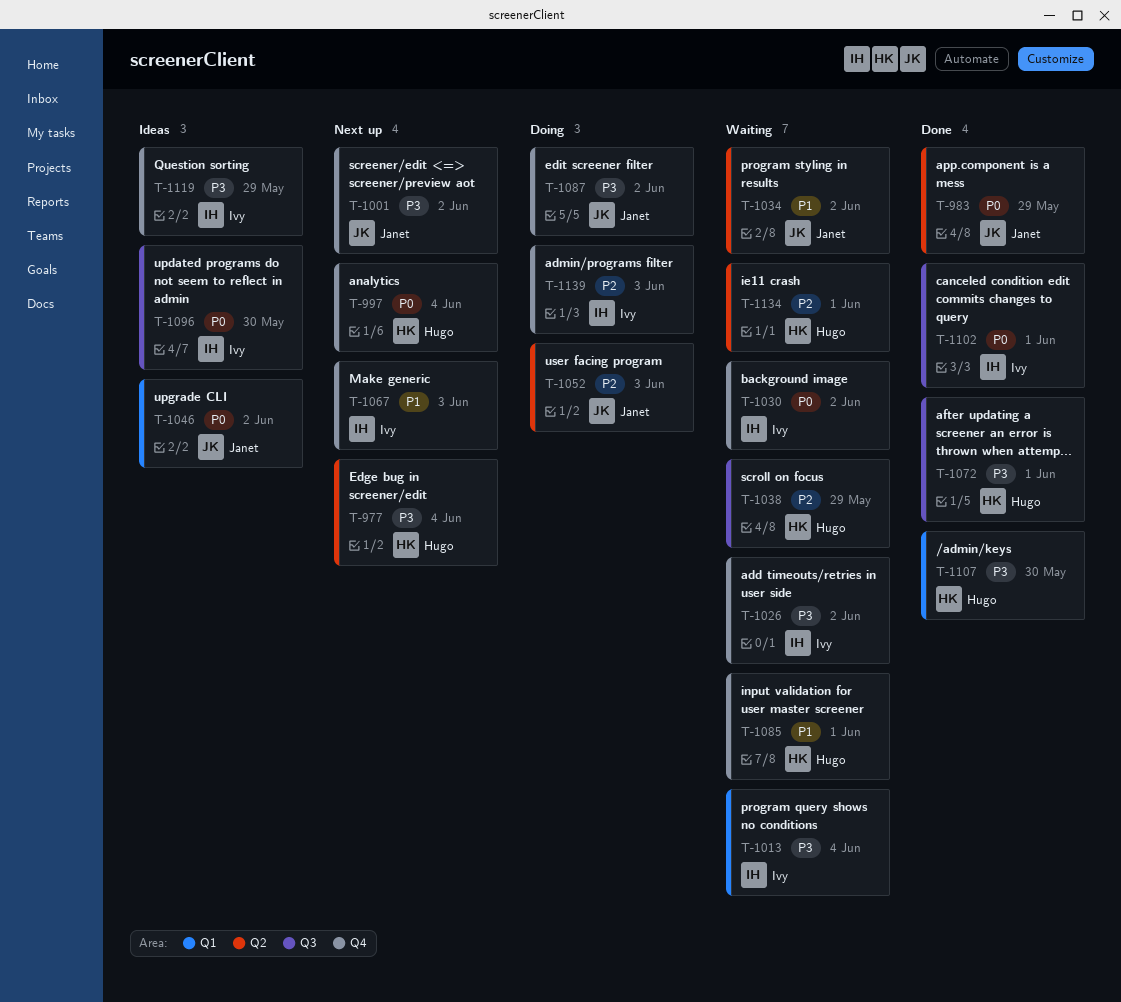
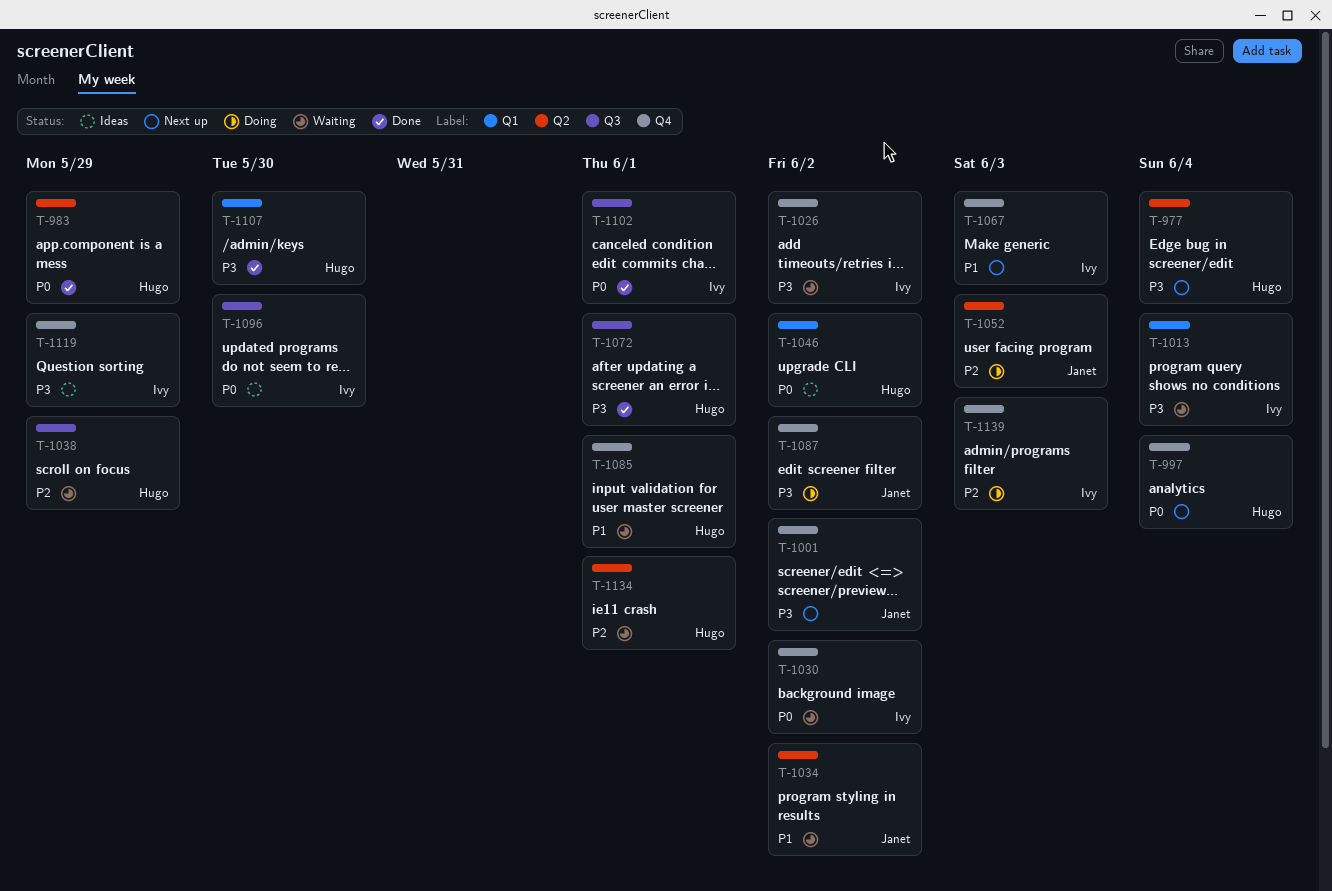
T-983, owner: Janet -> Hugo
T-1046, owner: Janet -> Hugo

